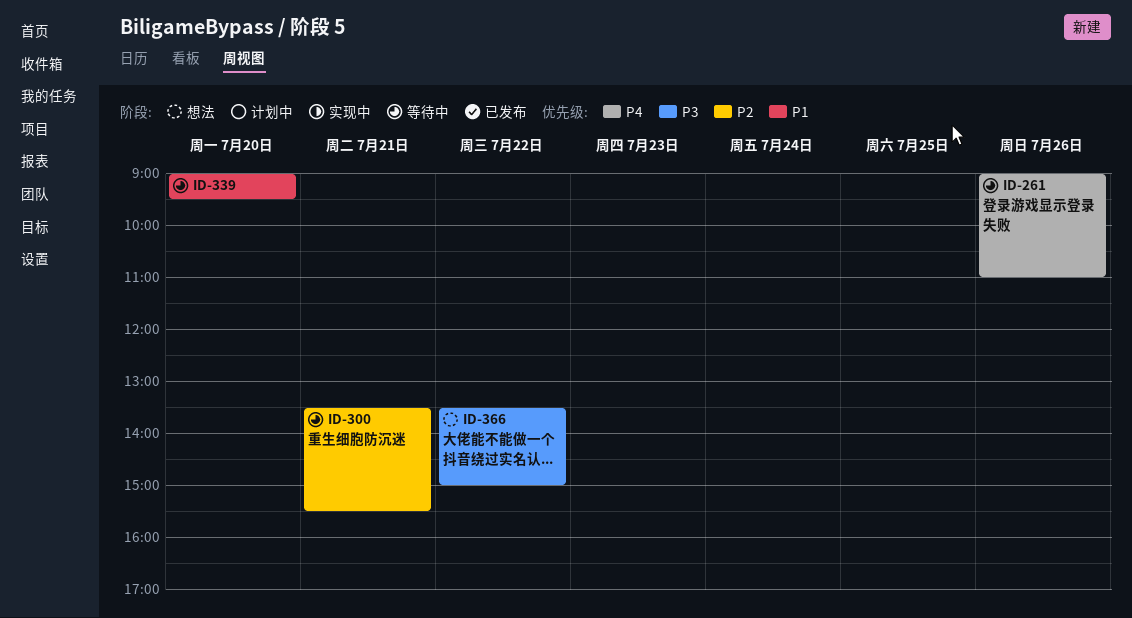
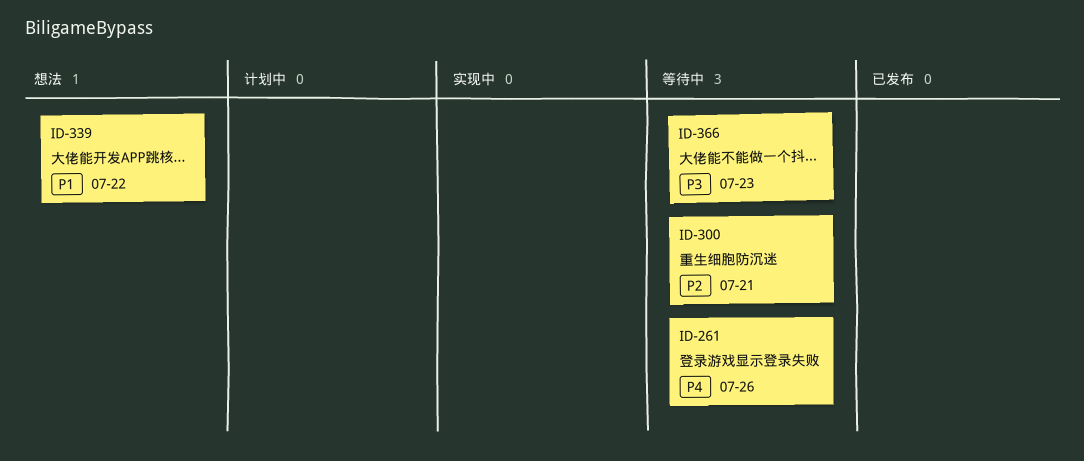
ID-339, status: 等待中 -> 想法
ID-339, day: Jul 20 -> Jul 22
ID-366, status: 想法 -> 等待中
ID-366, day: Jul 22 -> Jul 23

